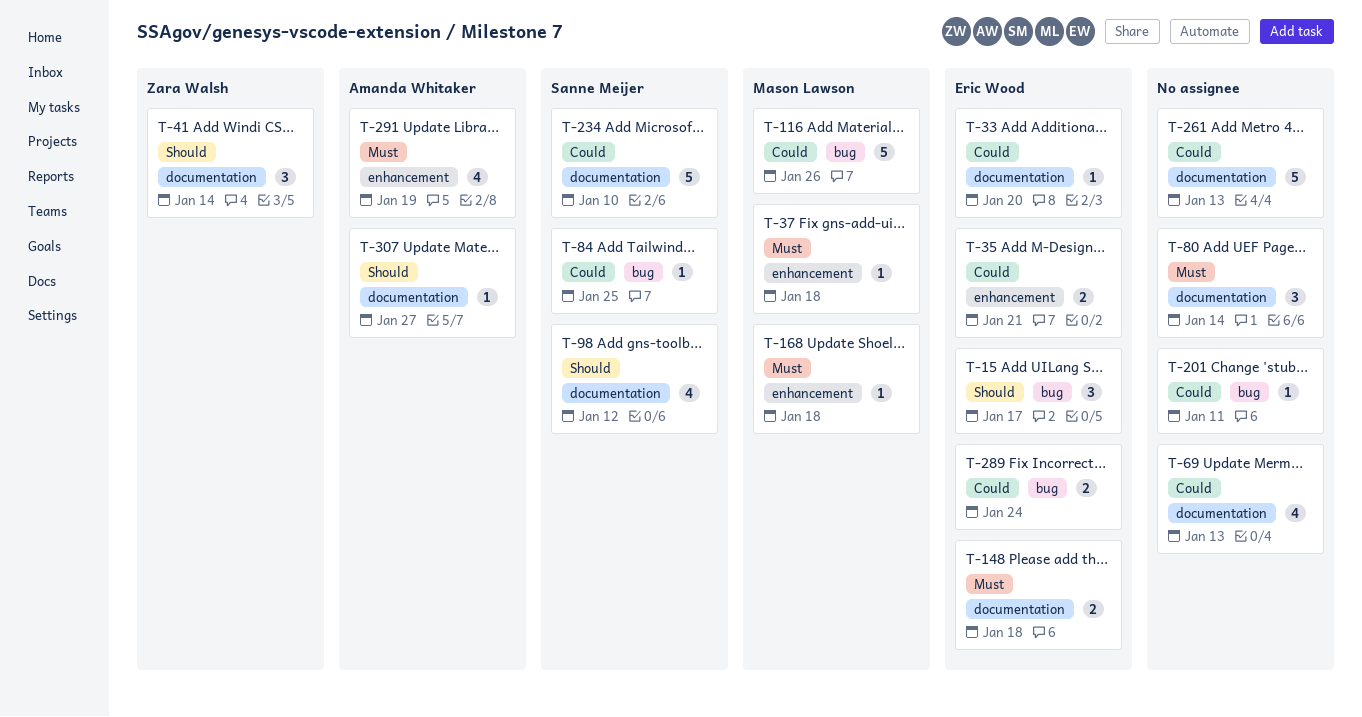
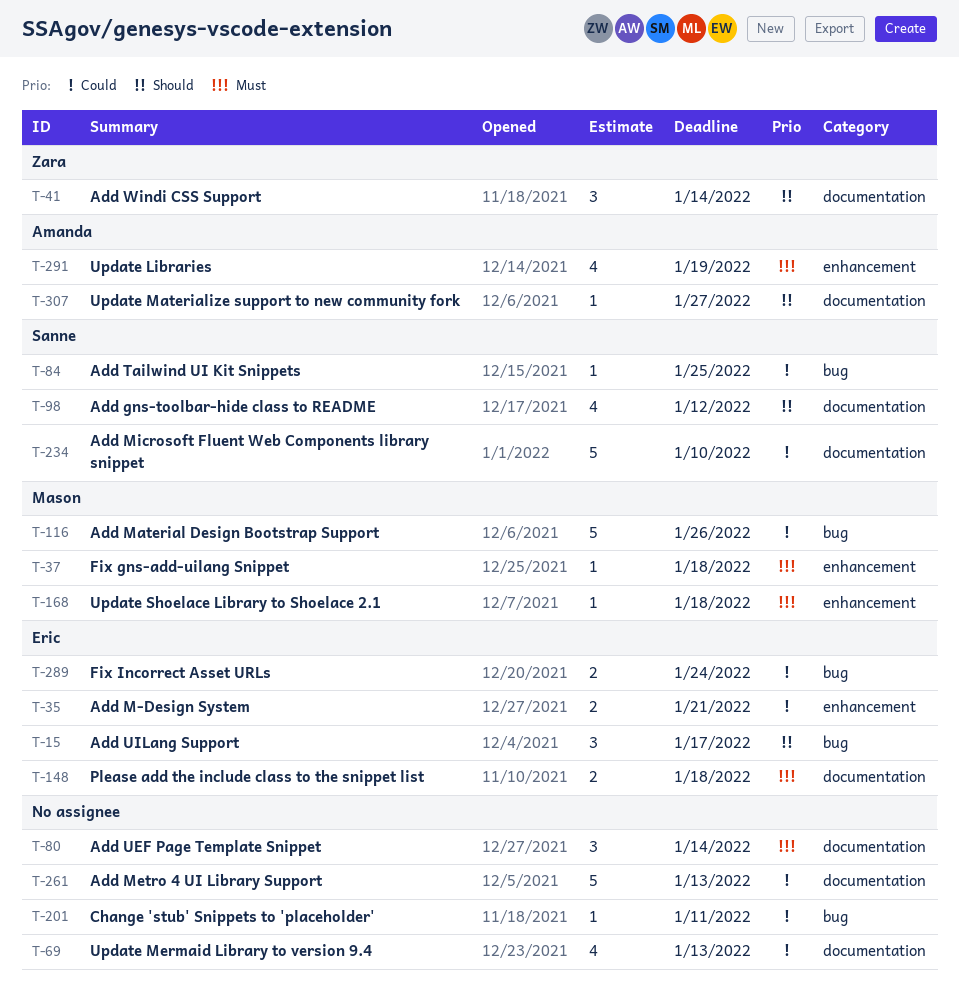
T-33: present -> none

